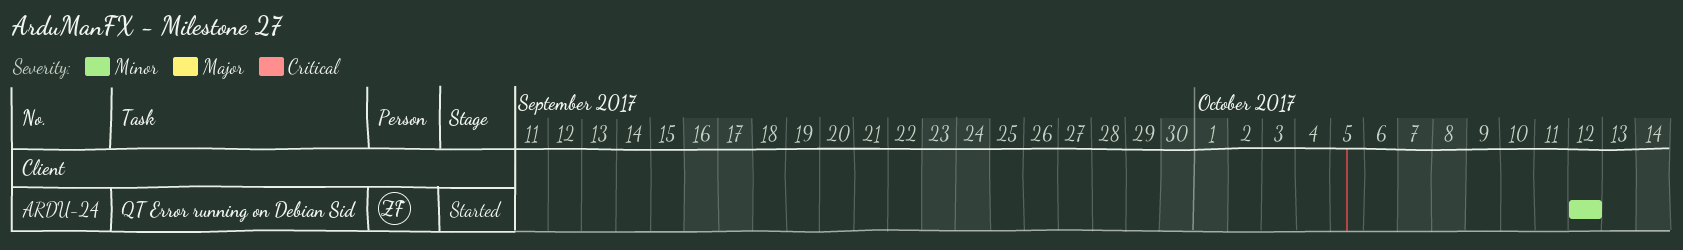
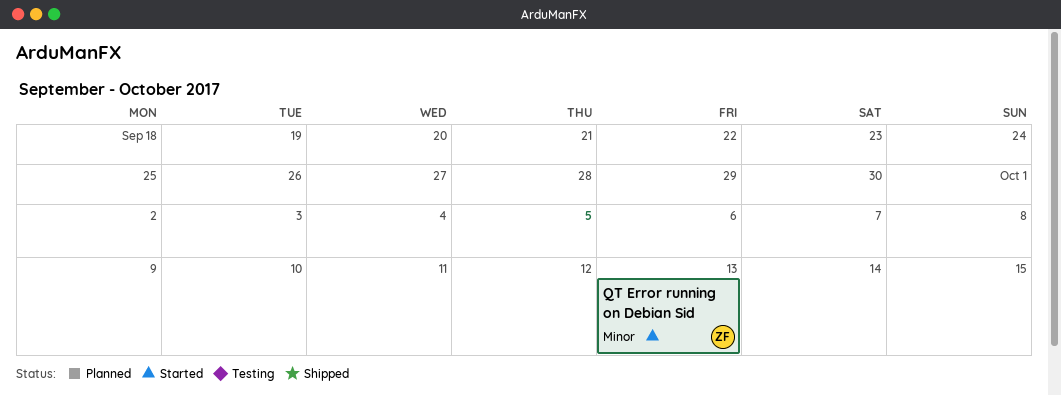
QT Error running on Debian Sid, due: Oct 12 -> Oct 13

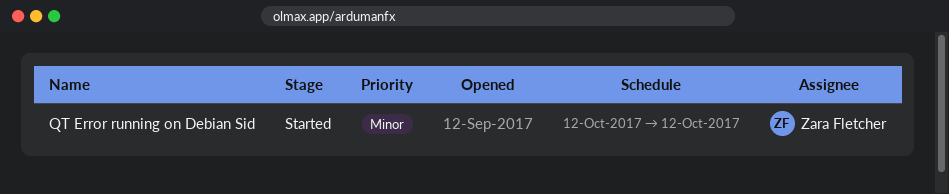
QT Error running on Debian Sid, due: Oct 13 -> Oct 12

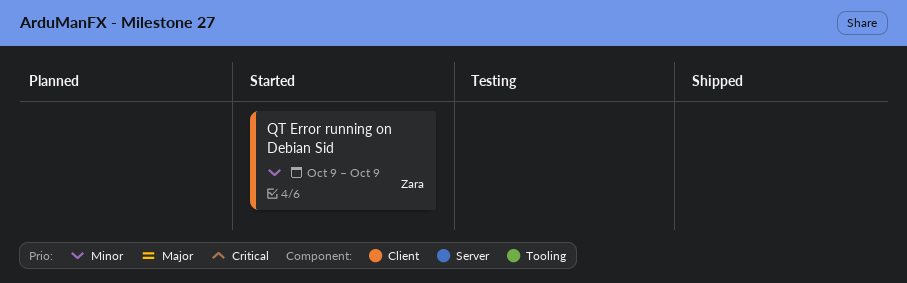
QT Error running on Debian Sid, start: Oct 12 -> Oct 9
QT Error running on Debian Sid, due: Oct 12 -> Oct 9

